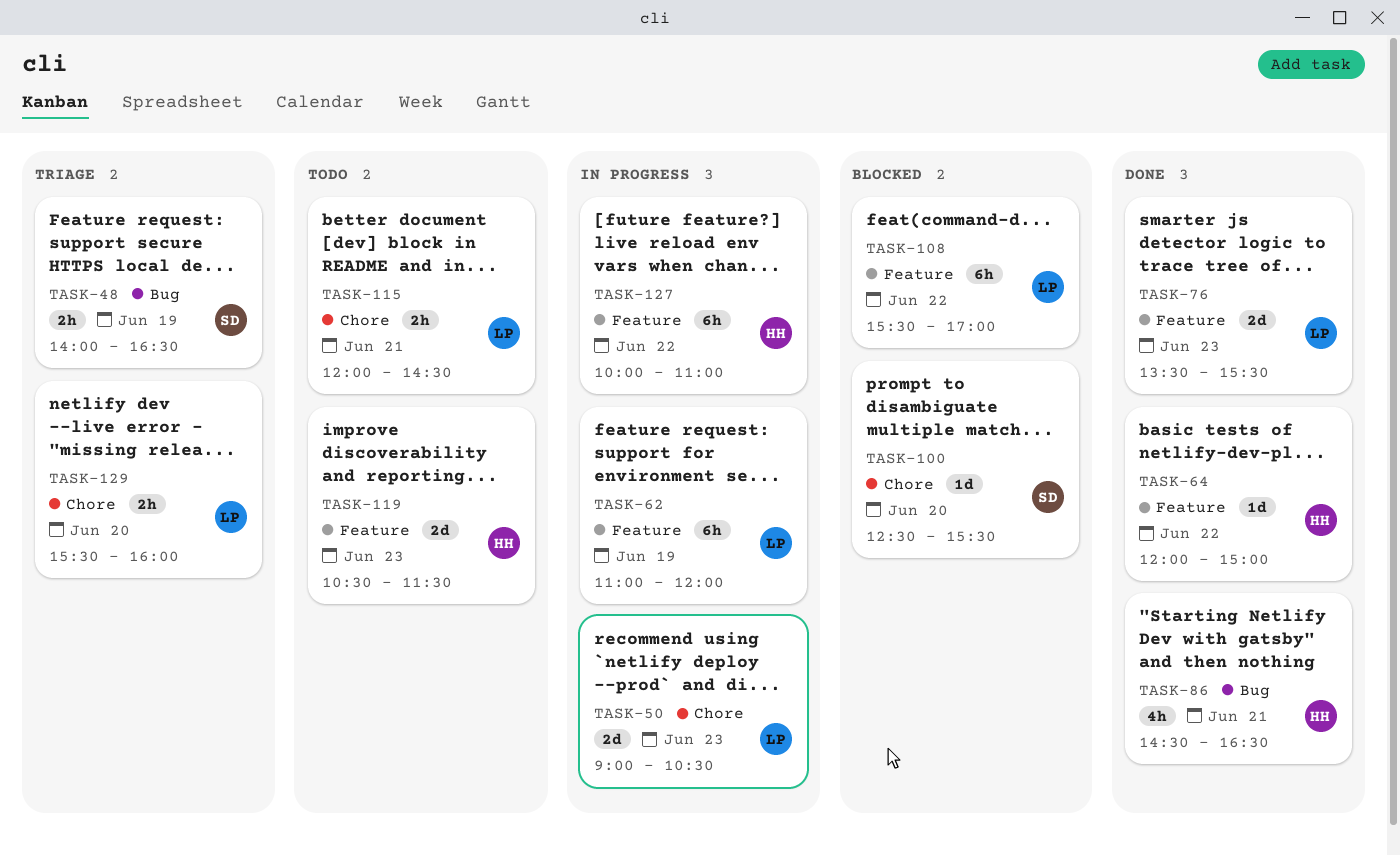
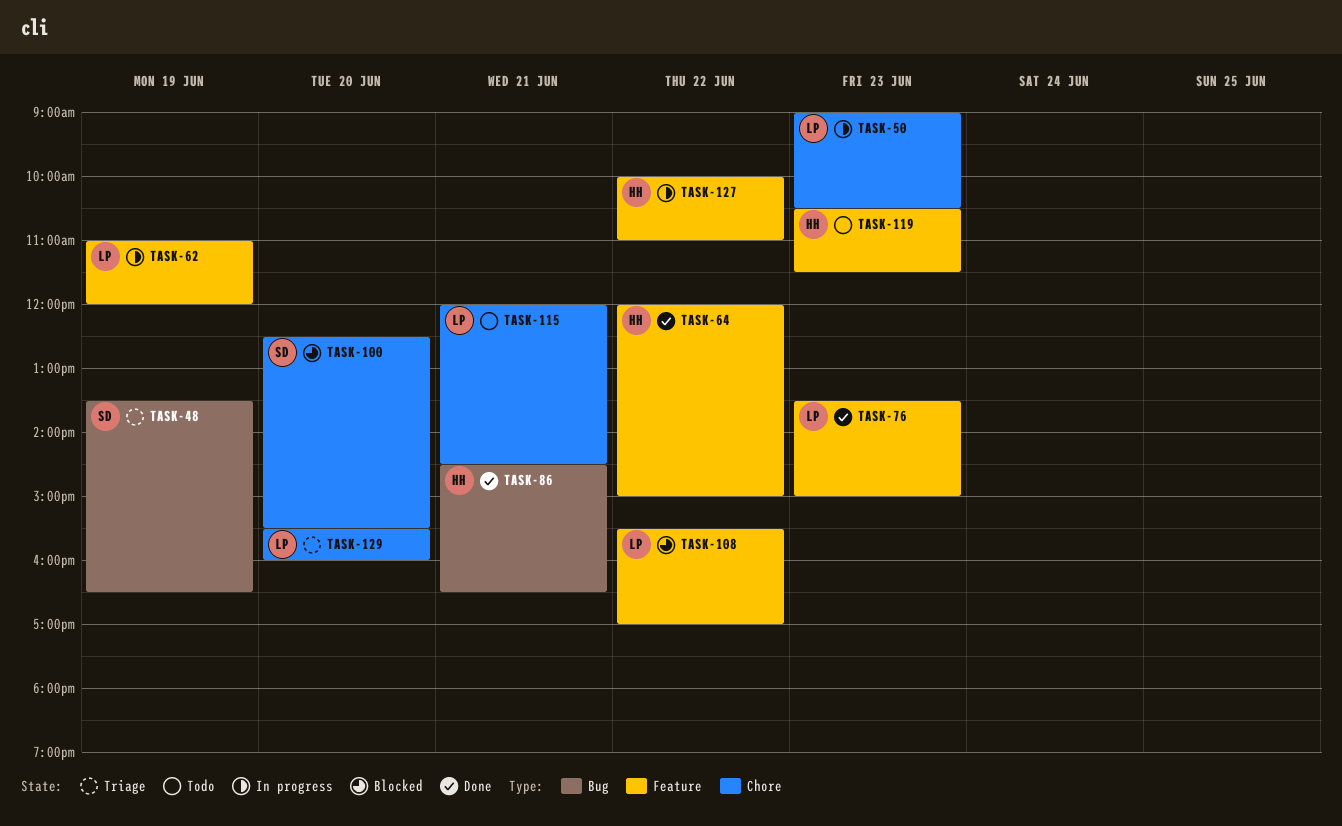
TASK-48, begins: 14:00 -> 13:30
TASK-76, ends: 15:30 -> 15:00

